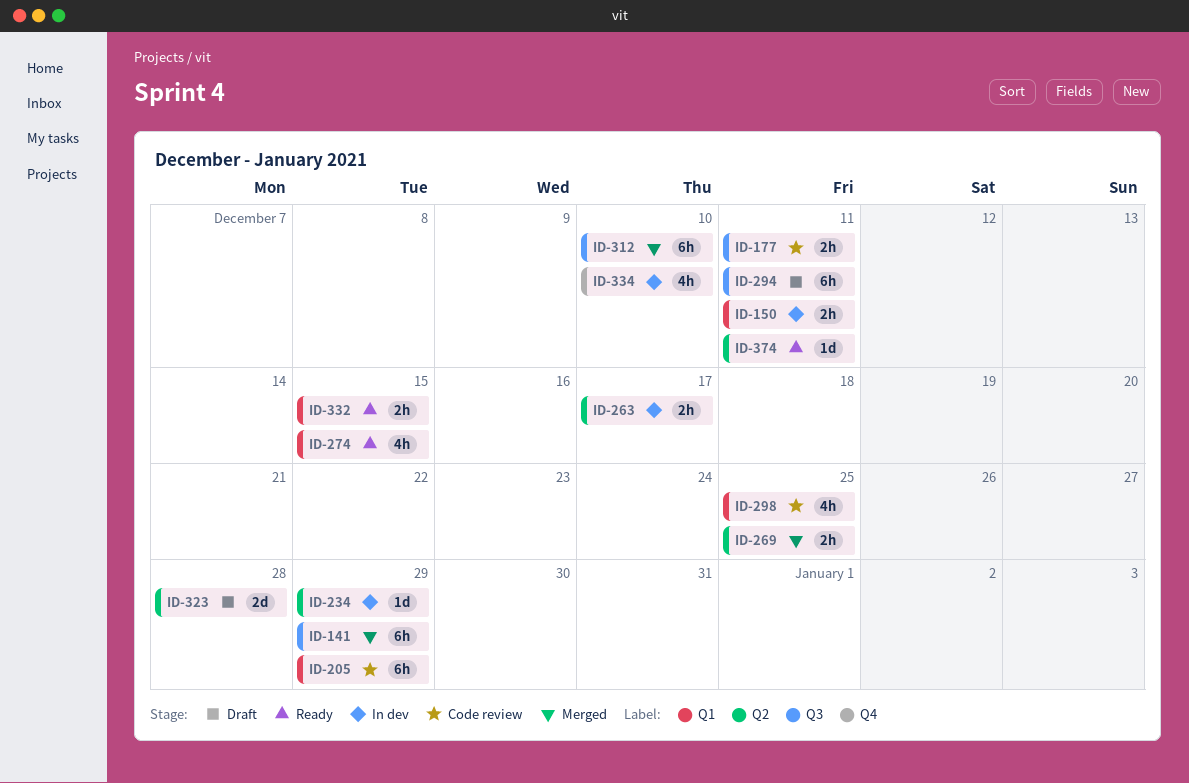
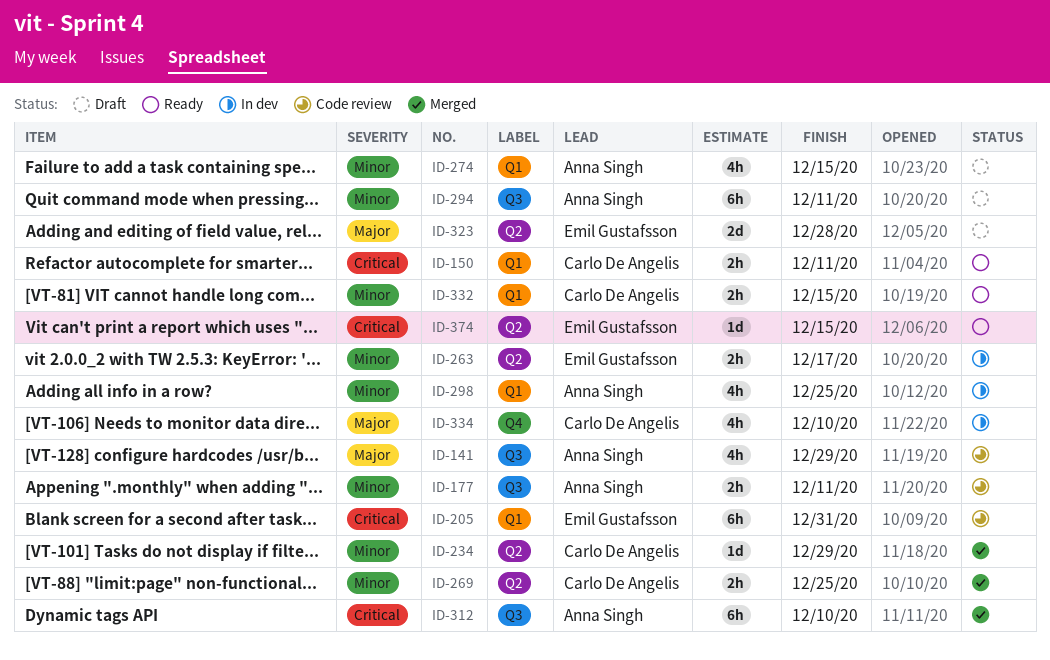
ID-141, status: Merged -> Code review
ID-141, estimate: 6h -> 4h
ID-150, status: In dev -> Ready
ID-205, due: Dec 29 -> Dec 31
ID-234, status: In dev -> Merged
ID-274, status: Ready -> Draft
ID-298, status: Code review -> In dev
ID-374, due: Dec 11 -> Dec 15

